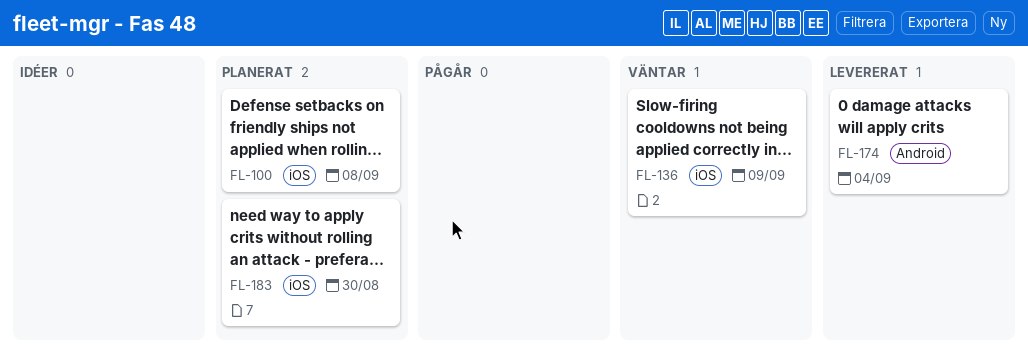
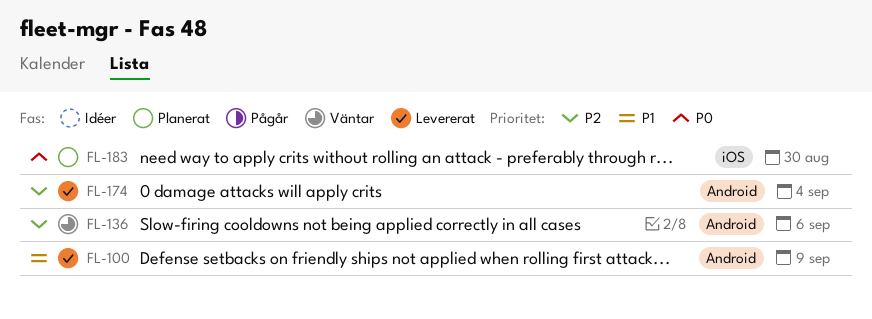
FL-100, status: Planerat -> Levererat
FL-100, label: iOS -> Android
FL-100, due: Sep 8 -> Sep 9
FL-136, label: iOS -> Android
FL-136, due: Sep 9 -> Sep 6

